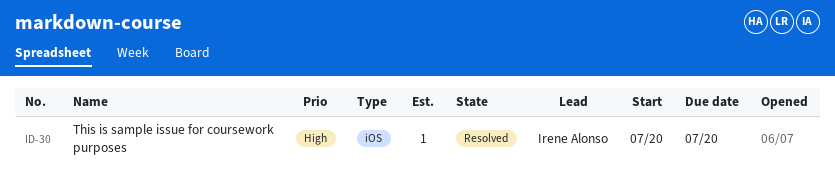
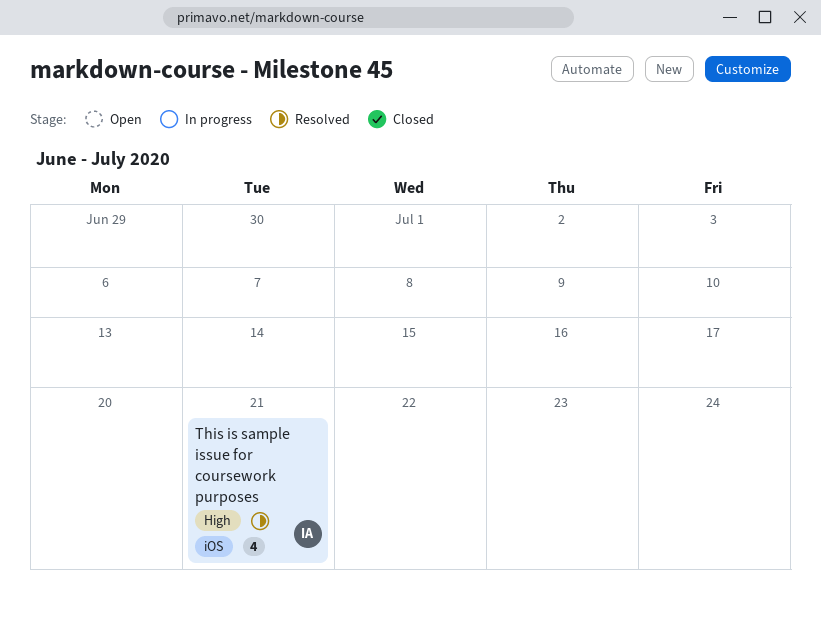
This is sample issue for coursework purposes, estimate: 1 -> 4
This is sample issue for coursework purposes, due: Jul 20 -> Jul 21

